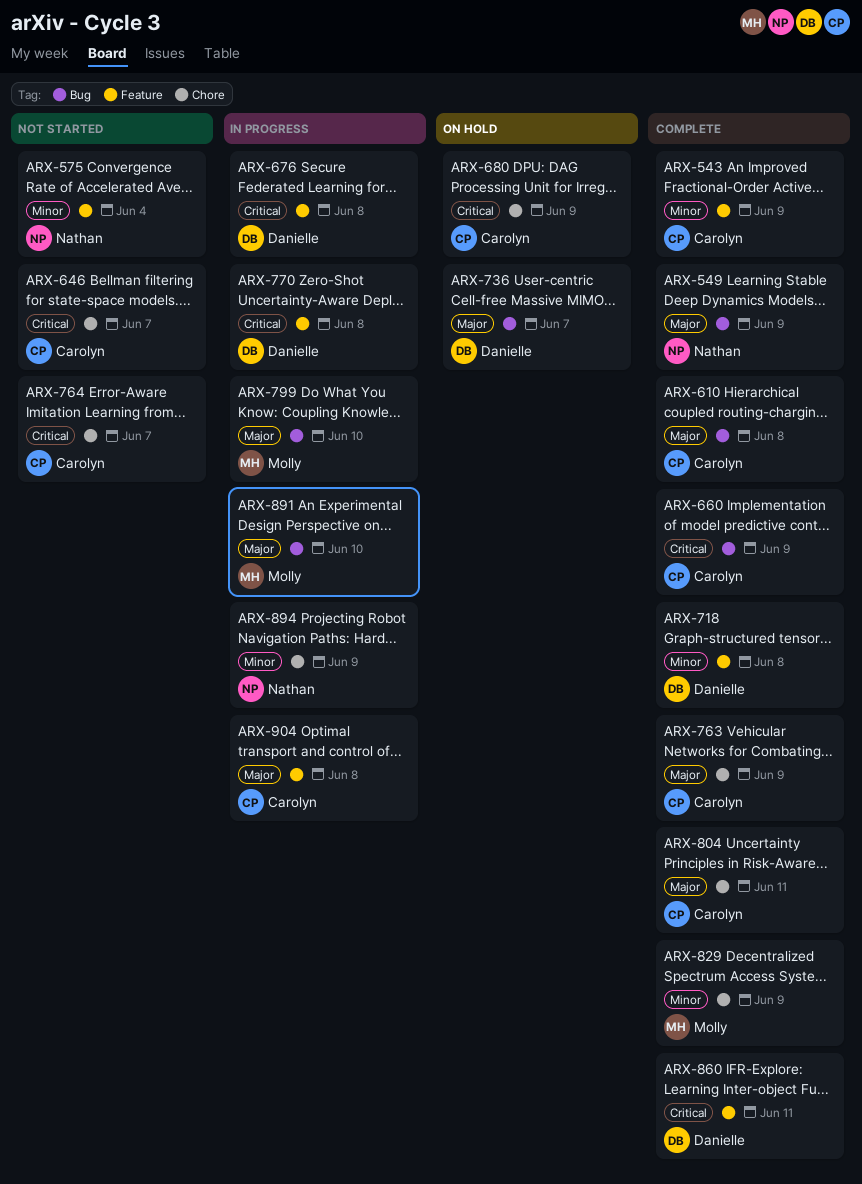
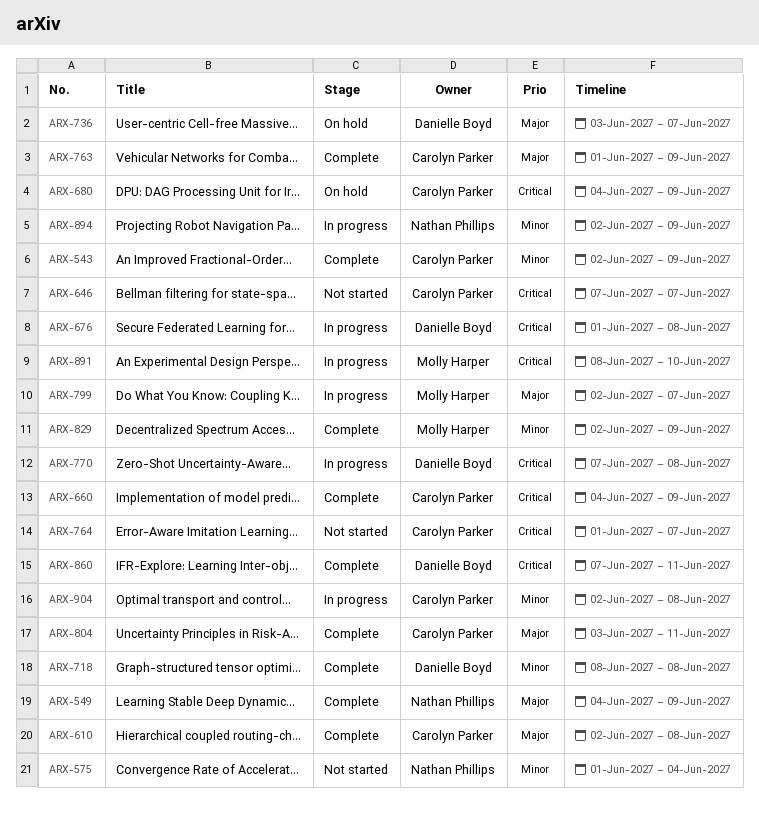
ARX-799, due: Jun 10 -> Jun 7
ARX-891, priority: Major -> Critical
ARX-904, priority: Major -> Minor

